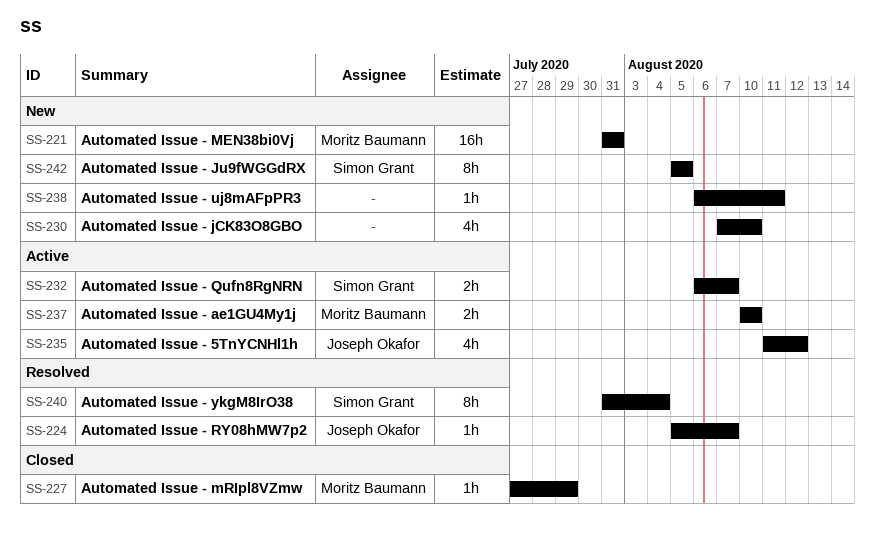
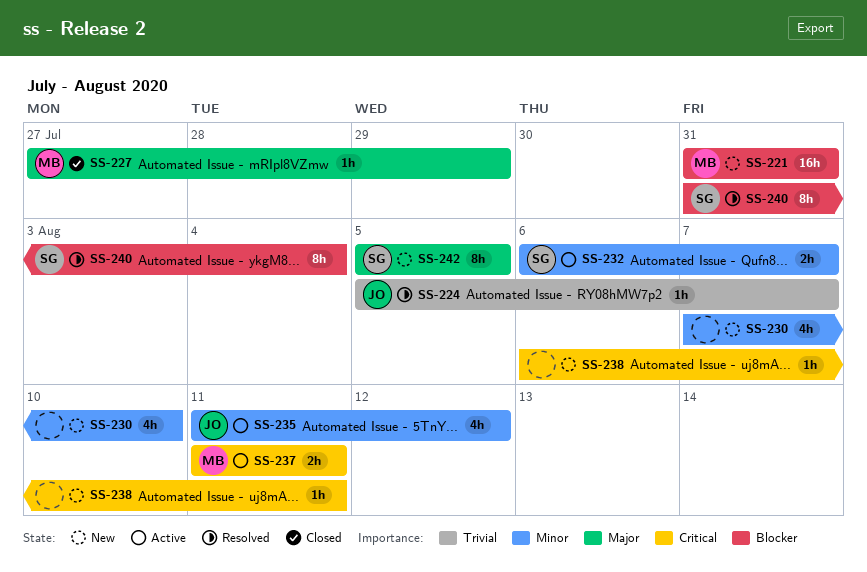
SS-237, start: Aug 10 -> Aug 11
SS-237, due: Aug 10 -> Aug 11

